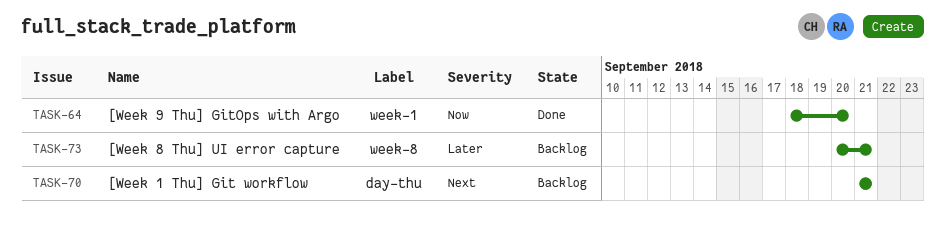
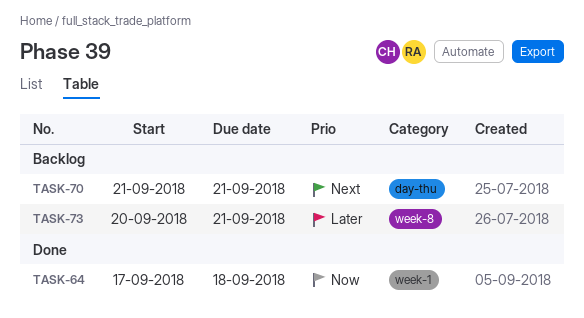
TASK-64, start: Sep 18 -> Sep 17
TASK-64, due: Sep 20 -> Sep 18

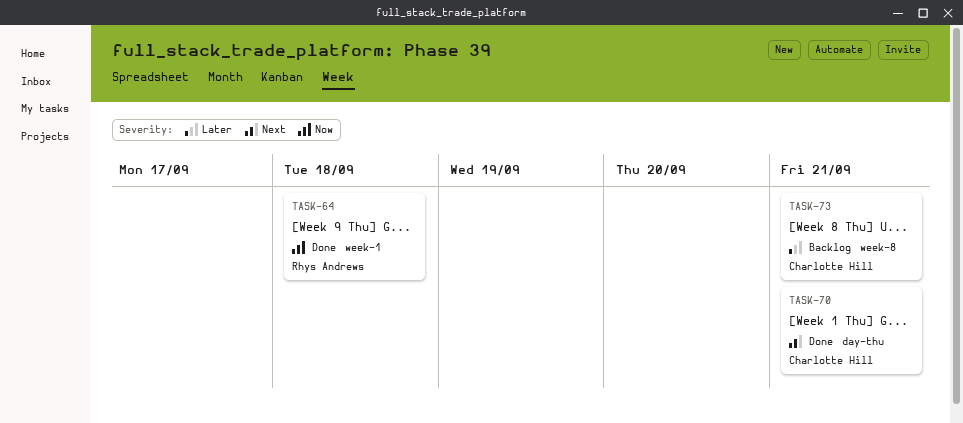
TASK-70, status: Backlog -> Done

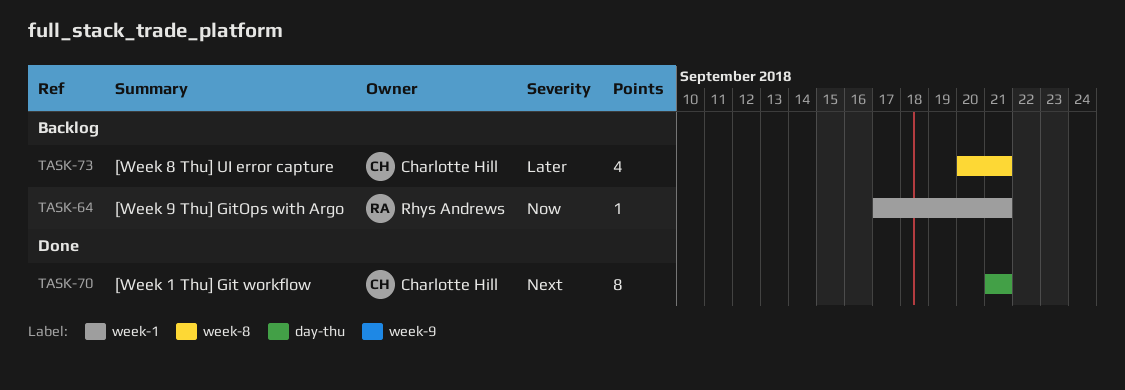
TASK-64, status: Done -> Backlog
TASK-64, due: Sep 18 -> Sep 21

